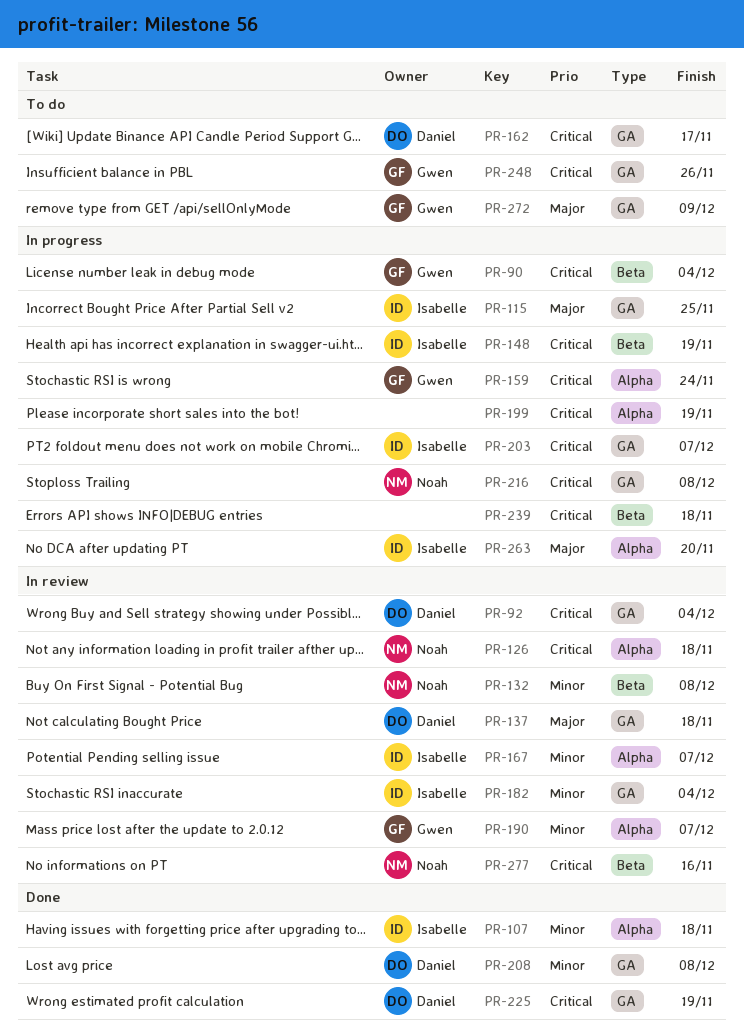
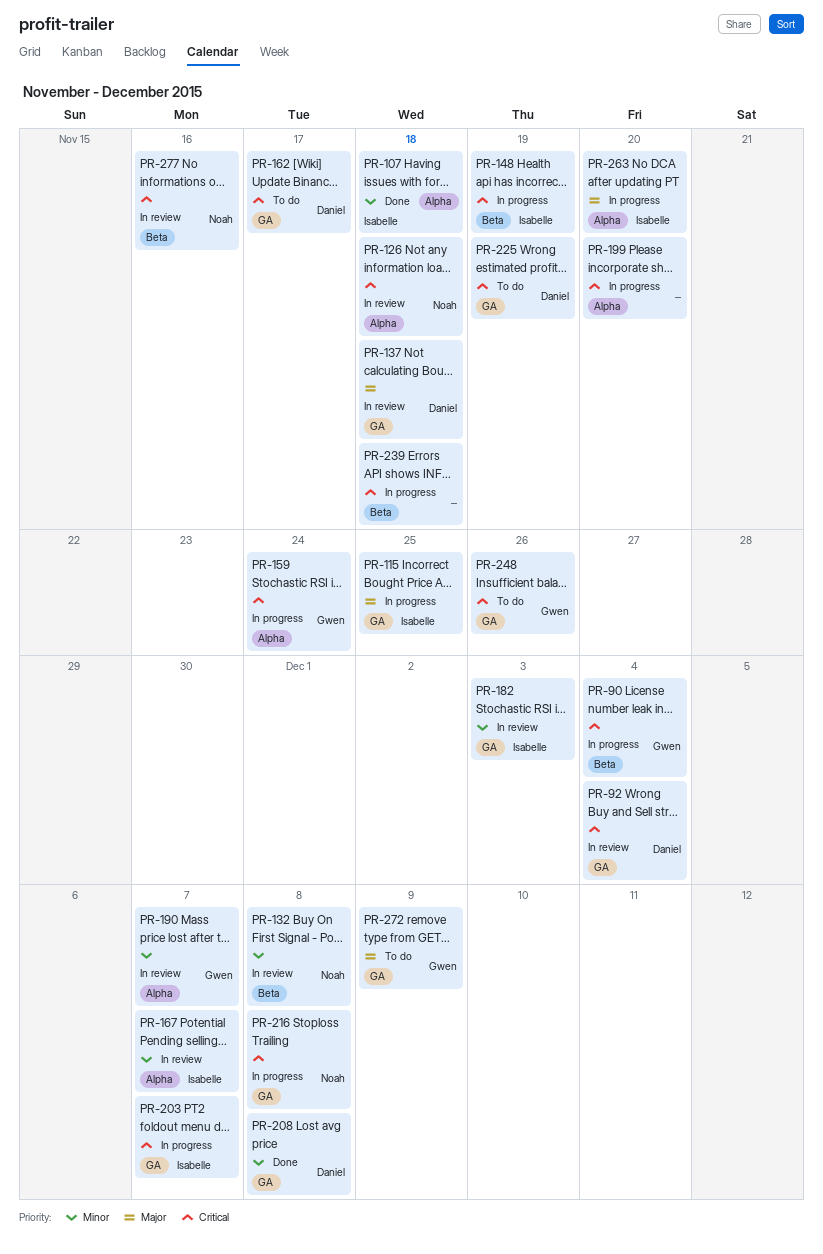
PR-182, due: Dec 4 -> Dec 3
PR-199, due: Nov 19 -> Nov 20
PR-225, status: Done -> To do

